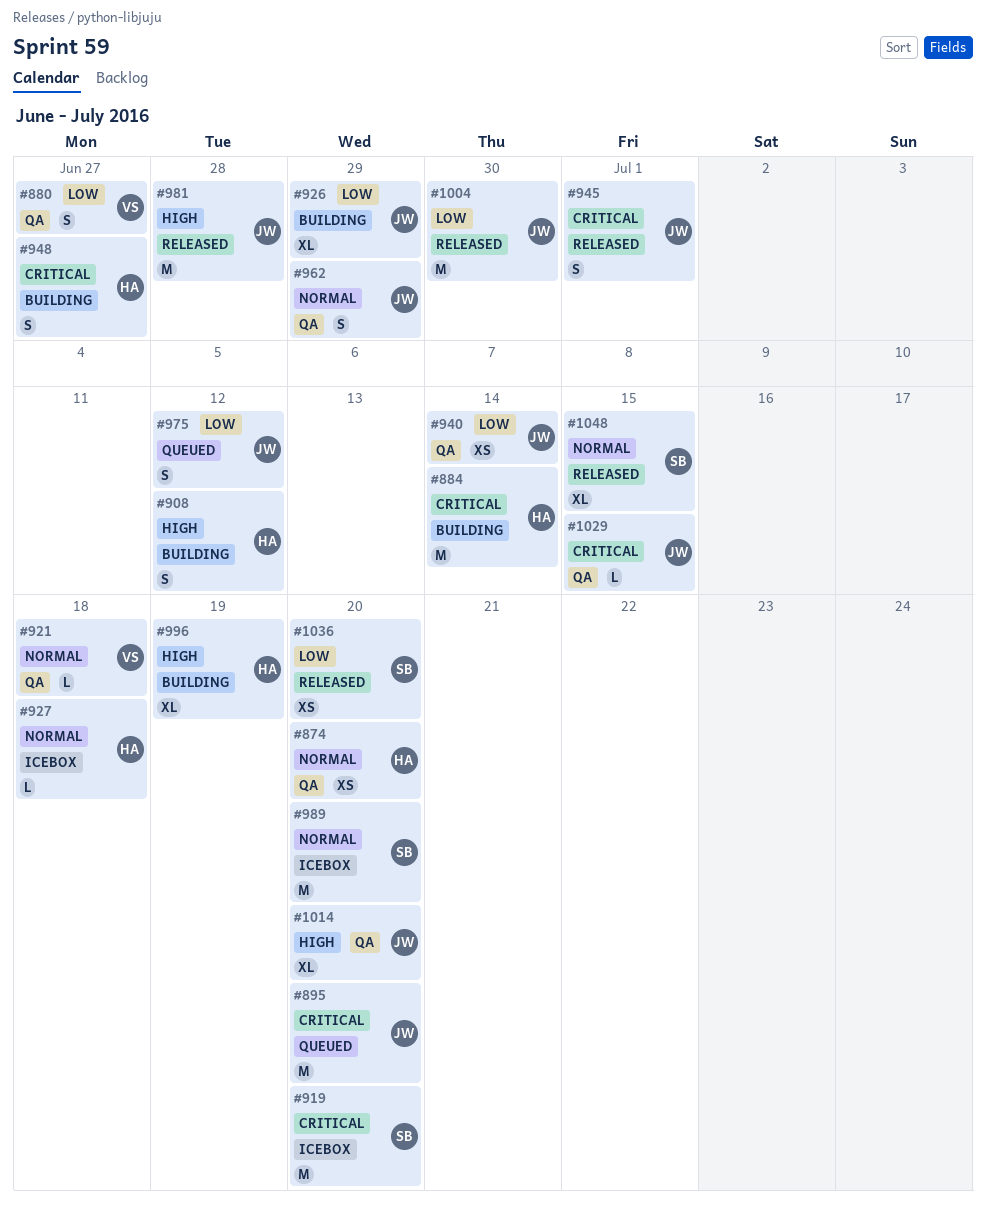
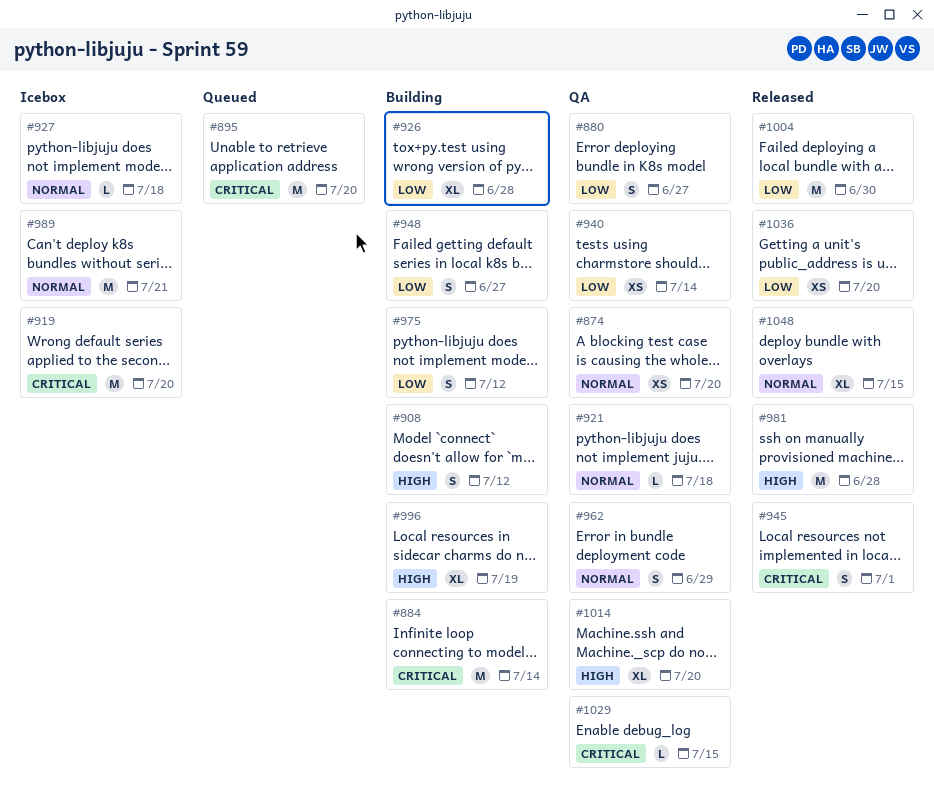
#926, due: Jun 29 -> Jun 28
#948, priority: Critical -> Low
#975, status: Queued -> Building
#989, due: Jul 20 -> Jul 21

